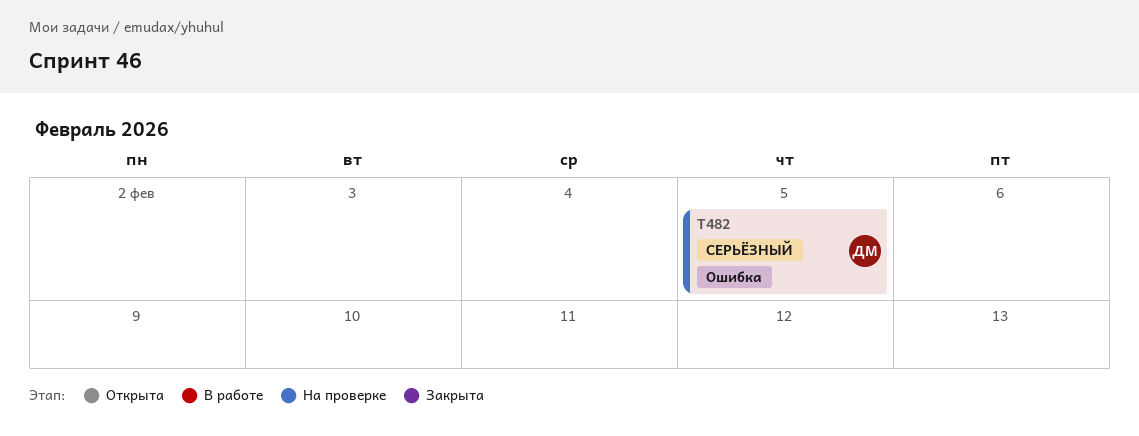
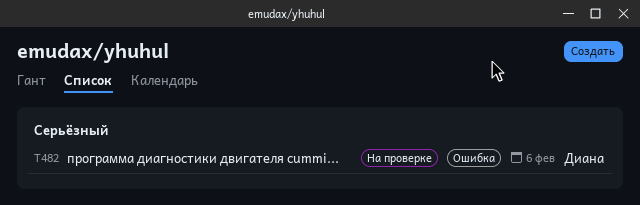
T482, due: Feb 5 -> Feb 6

